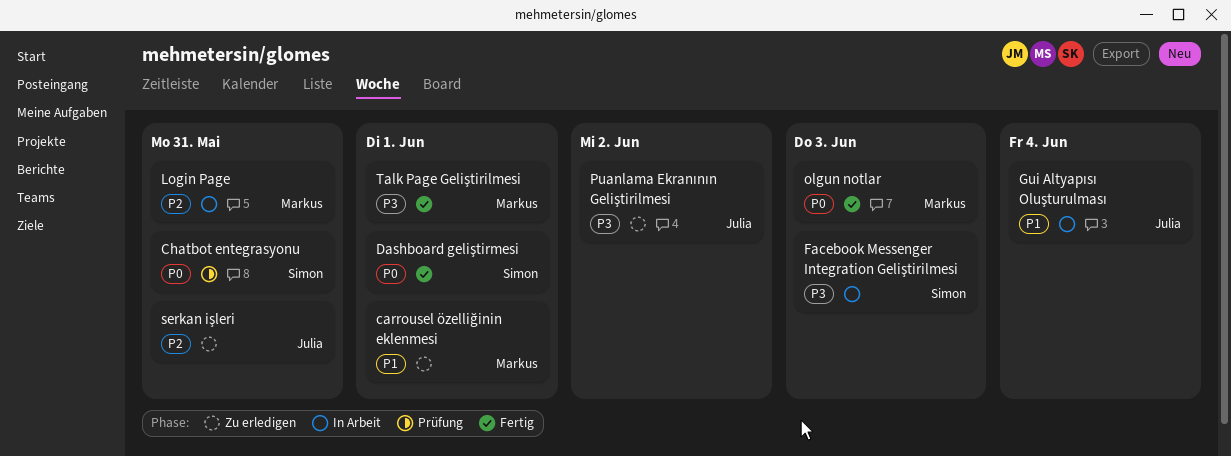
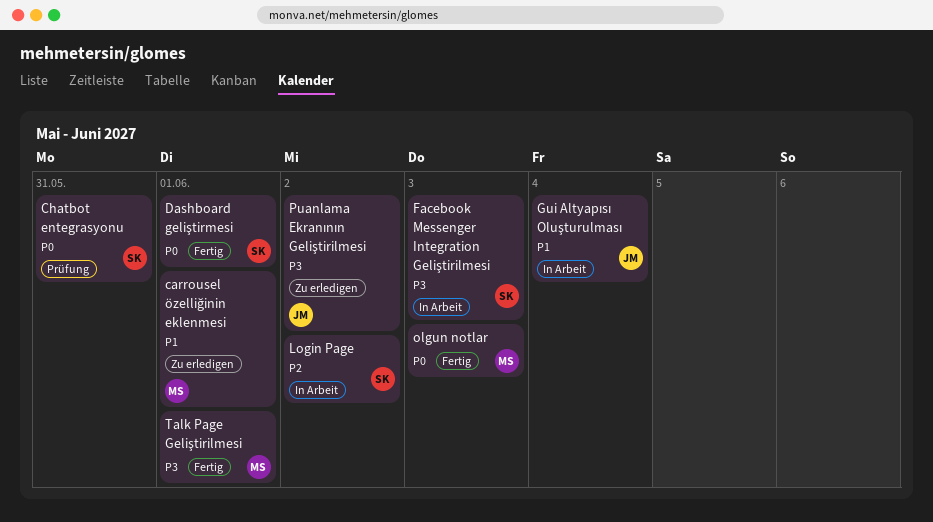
Login Page, owner: Markus -> Simon
Login Page, due: May 31 -> Jun 2
serkan işleri: present -> none

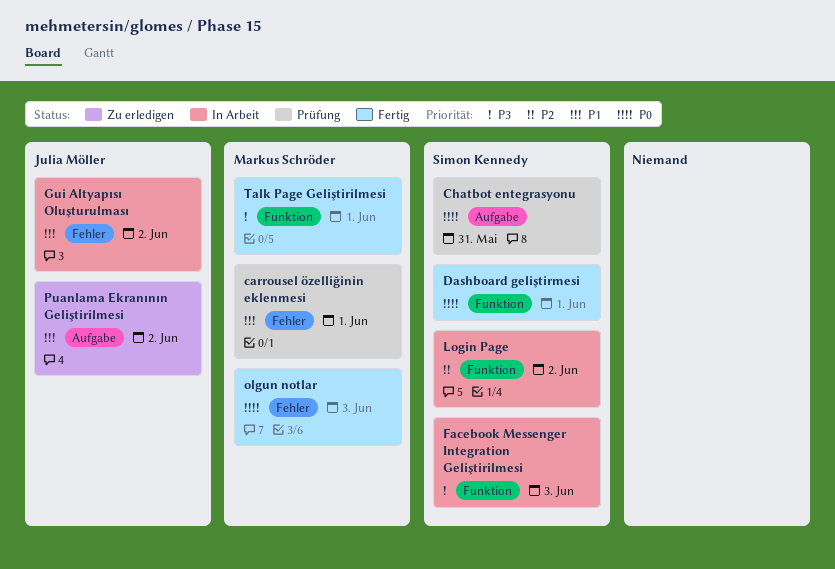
carrousel özelliğinin eklenmesi, status: Zu erledigen -> Prüfung
Gui Altyapısı Oluşturulması, due: Jun 4 -> Jun 2
Puanlama Ekranının Geliştirilmesi, priority: P3 -> P1

